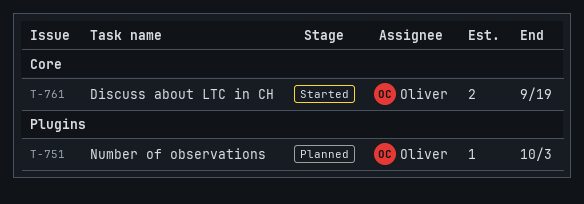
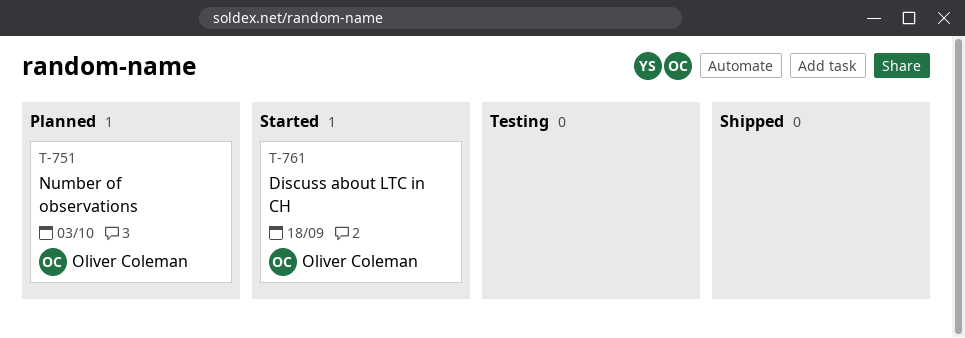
T-761, due: Sep 19 -> Sep 18

